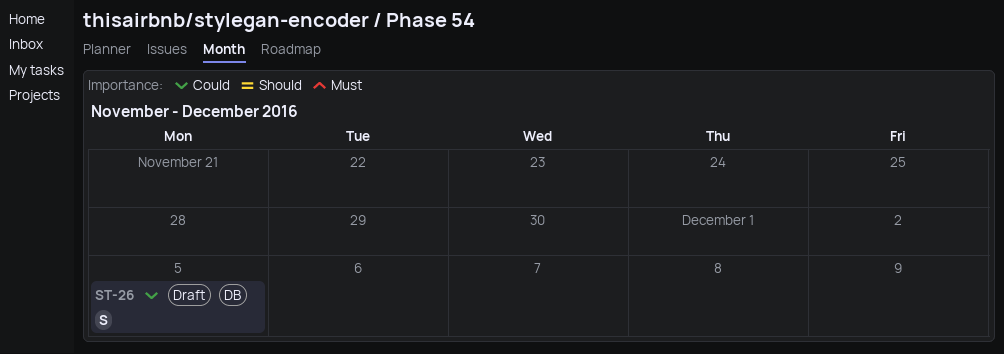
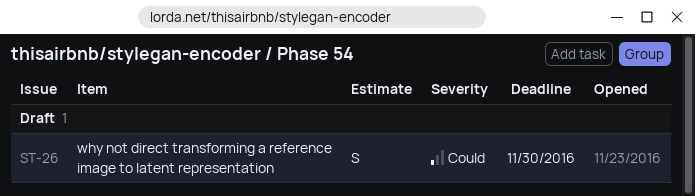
ST-26, due: Dec 5 -> Nov 30

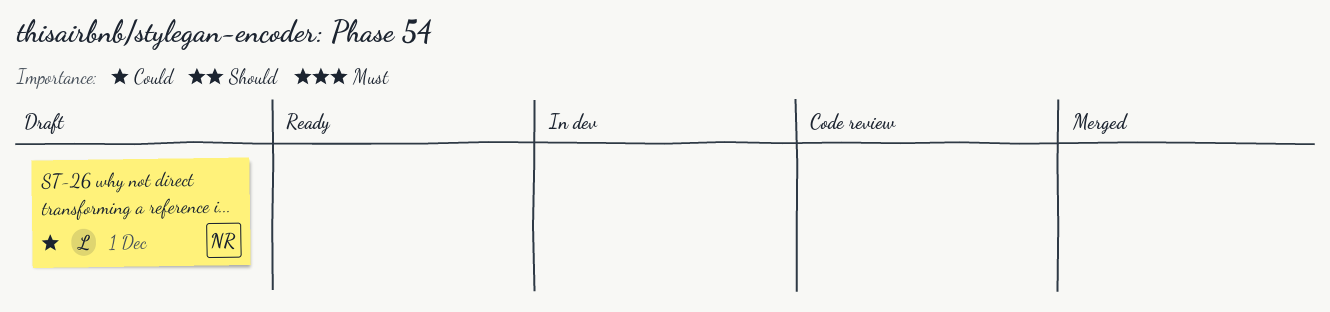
ST-26, estimate: S -> L
ST-26, due: Nov 30 -> Dec 1

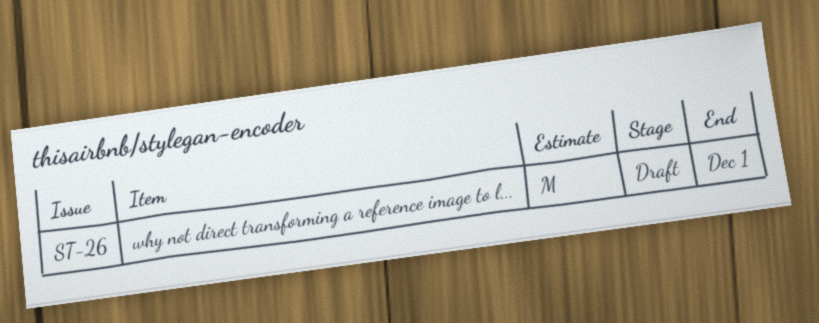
ST-26, estimate: L -> M

